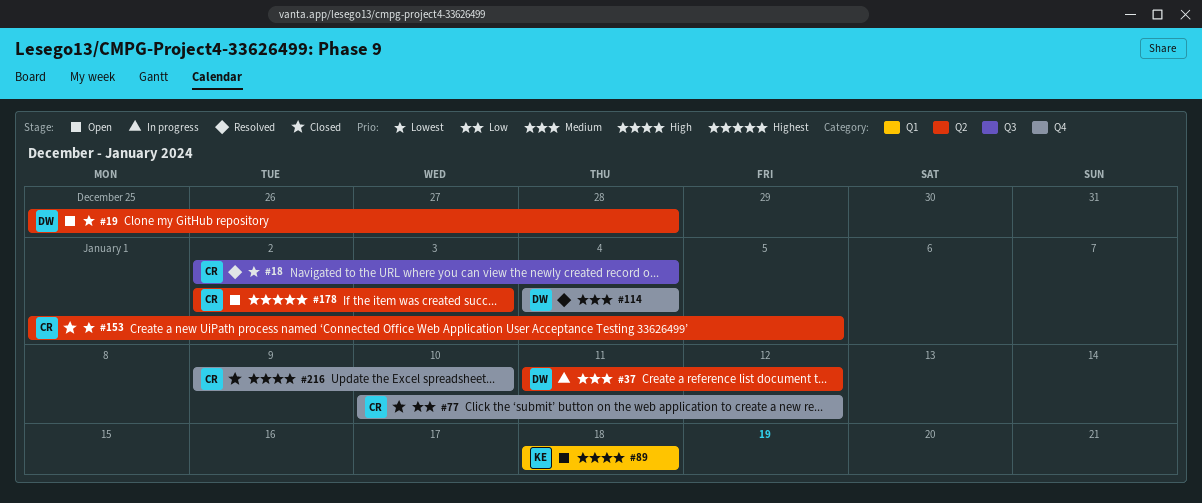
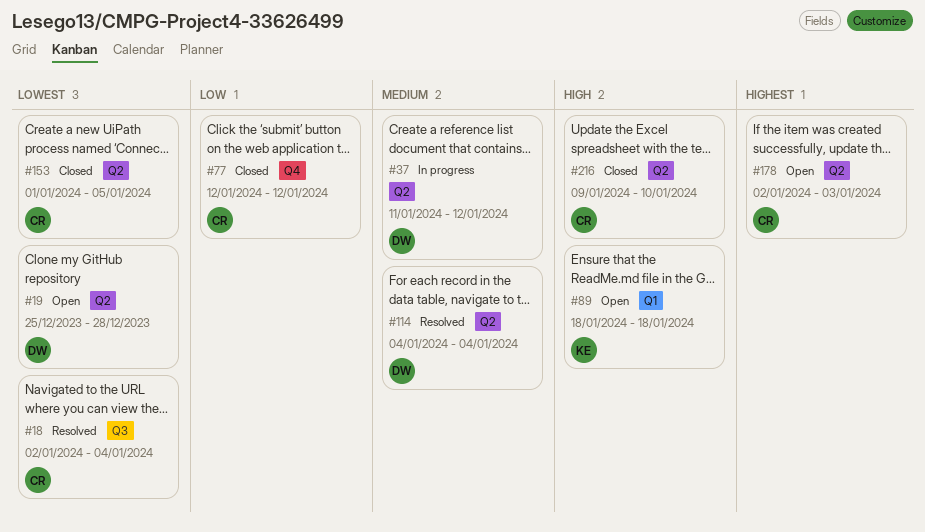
#77, start: Jan 10 -> Jan 12
#114, label: Q4 -> Q2
#216, label: Q4 -> Q2

